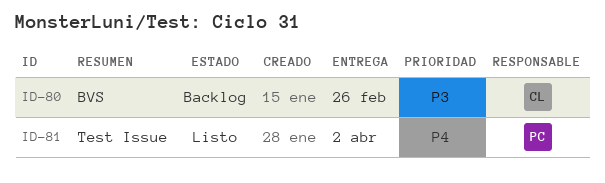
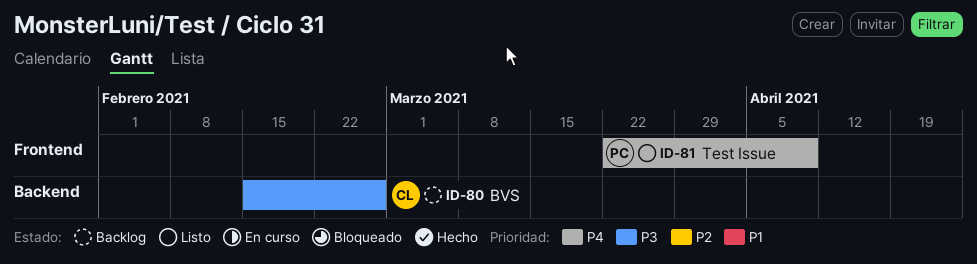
ID-81, due: Apr 2 -> Apr 9

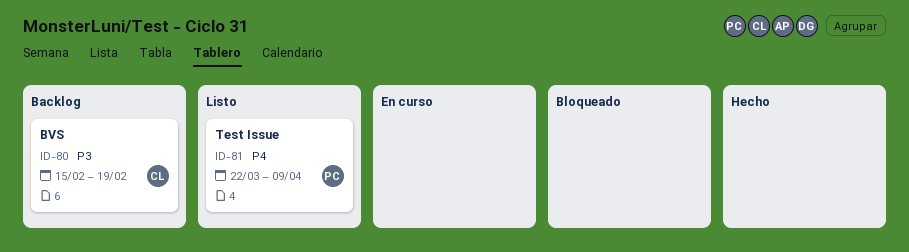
ID-80, due: Feb 26 -> Feb 19

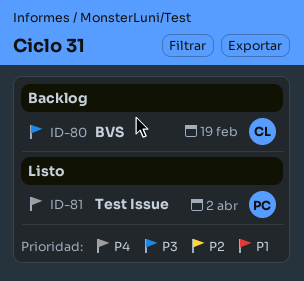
ID-81, due: Apr 9 -> Apr 2

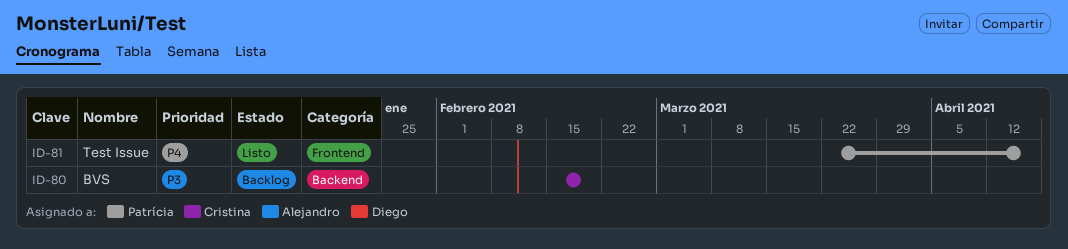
ID-81, due: Apr 2 -> Apr 16

